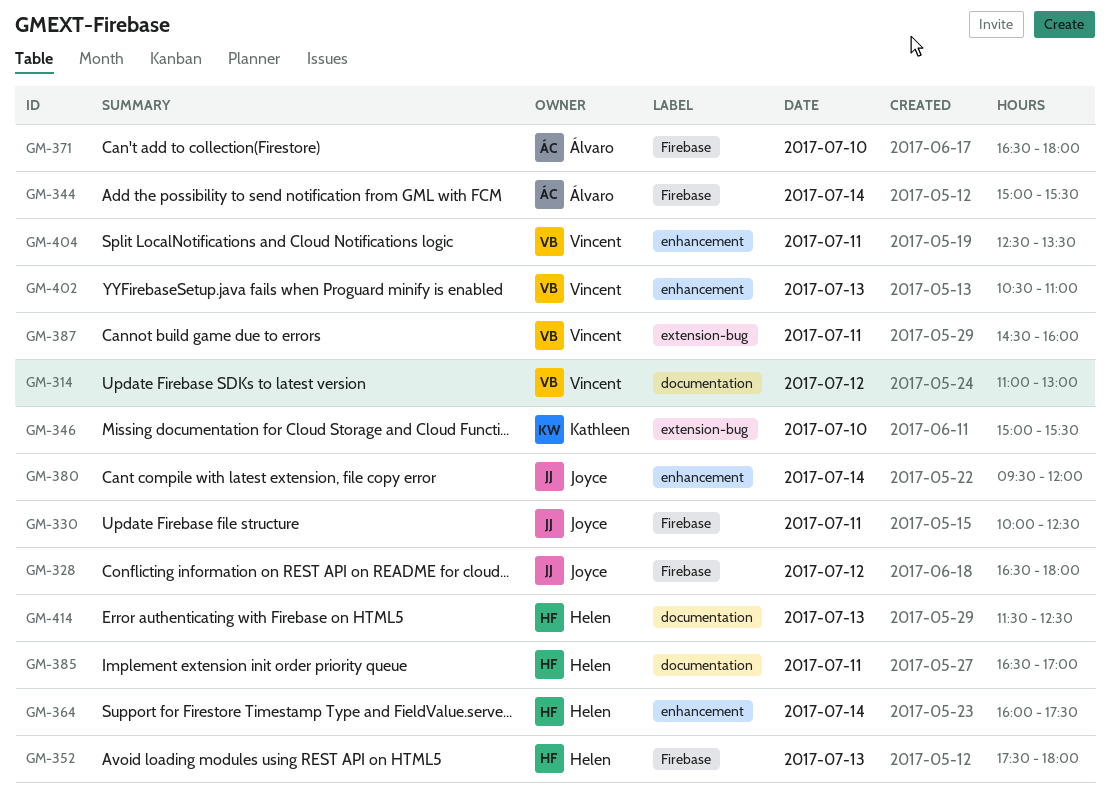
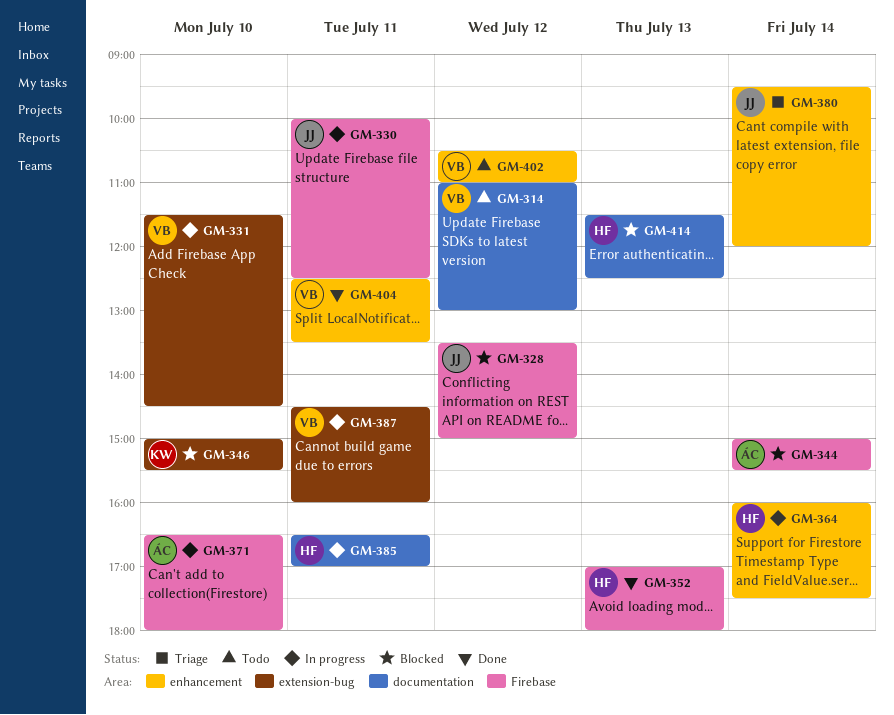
GM-328, begins: 16:30 -> 13:30
GM-328, ends: 18:00 -> 15:00
GM-331: none -> present
GM-352, begins: 17:30 -> 17:00
GM-402, day: Jul 13 -> Jul 12

